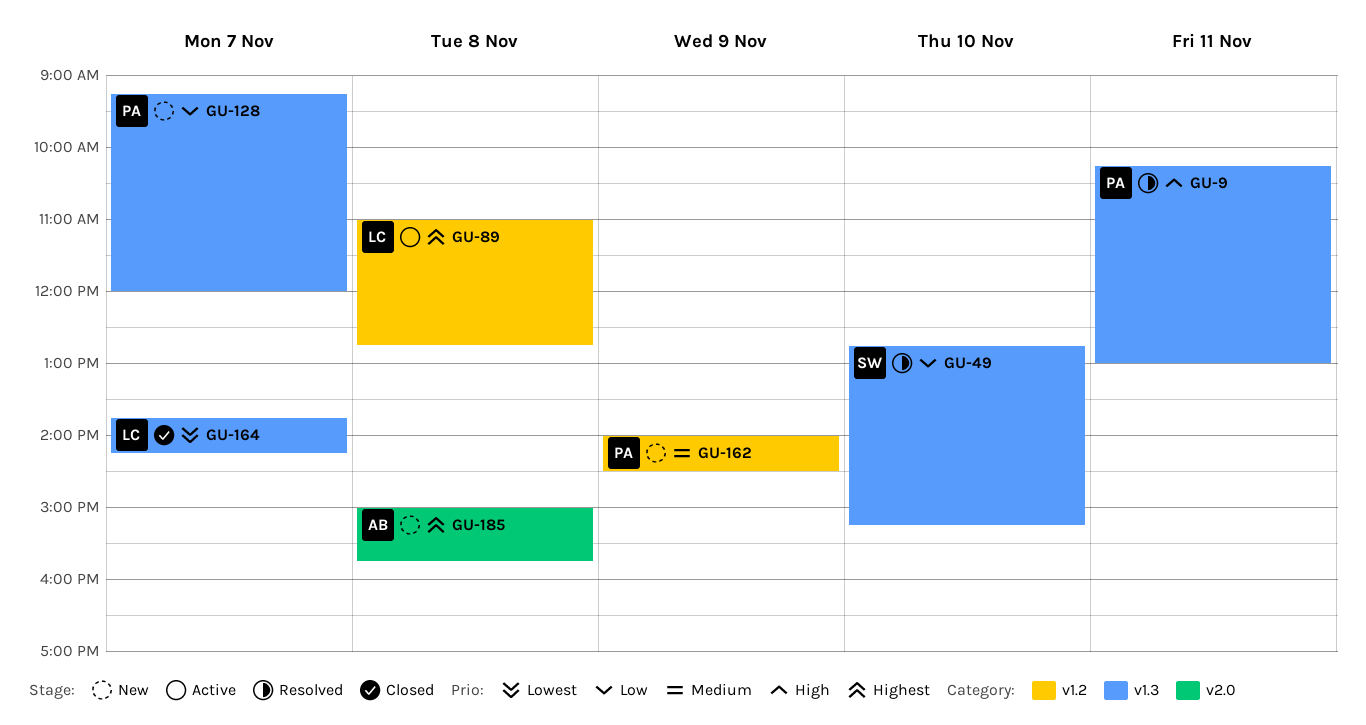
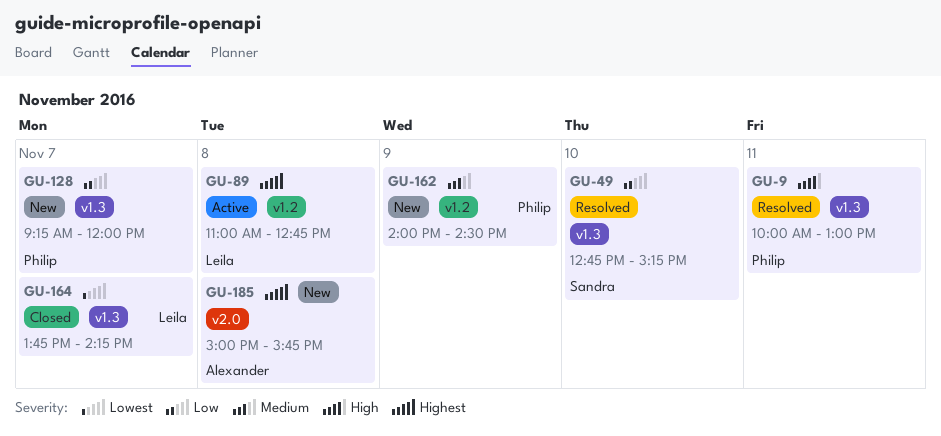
GU-9, begins: 10:15 -> 10:00

